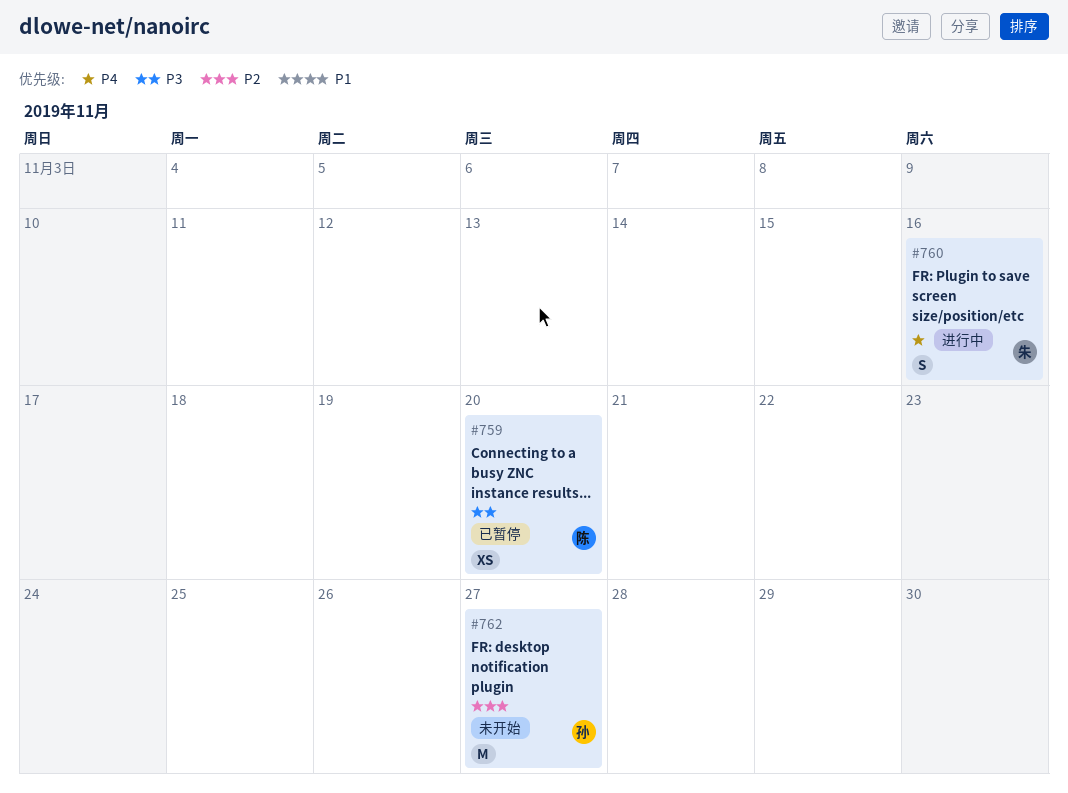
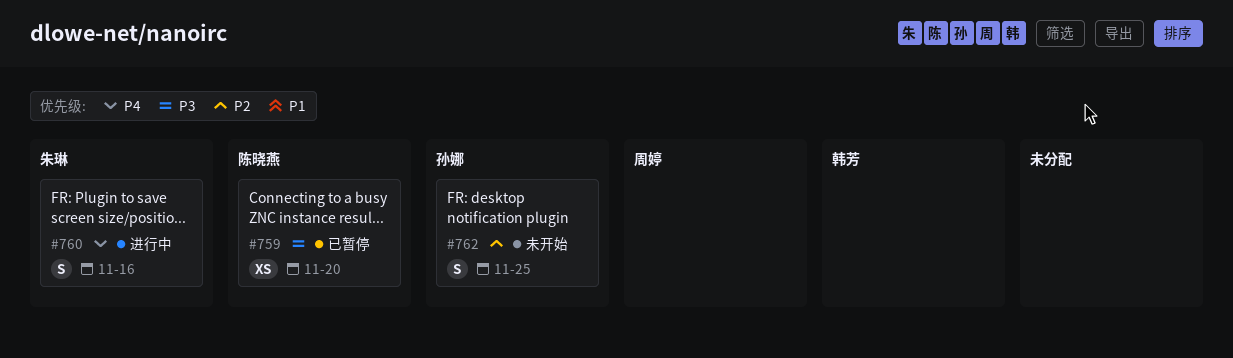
#762, estimate: M -> S
#762, due: Nov 27 -> Nov 25

